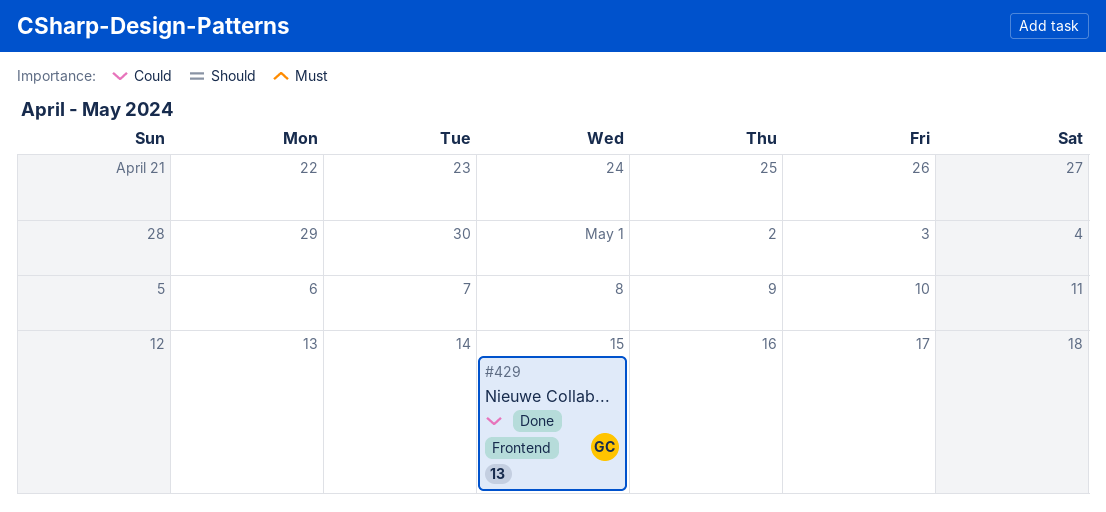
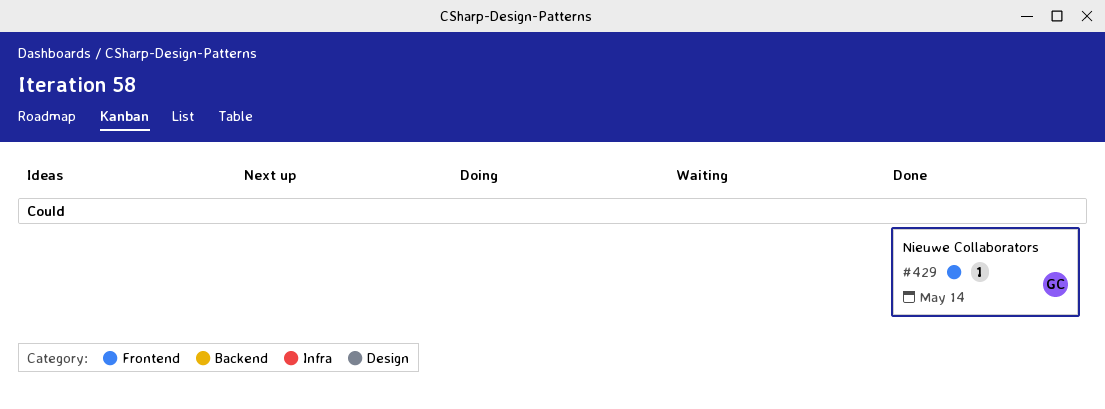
#429, estimate: 13 -> 1
#429, due: May 15 -> May 14

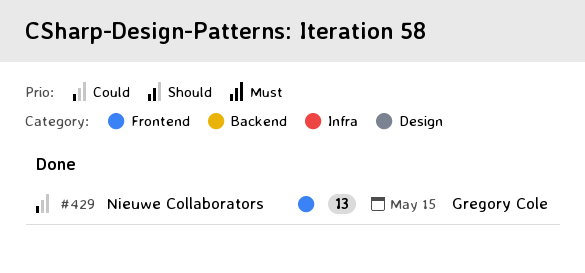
#429, estimate: 1 -> 13
#429, due: May 14 -> May 15

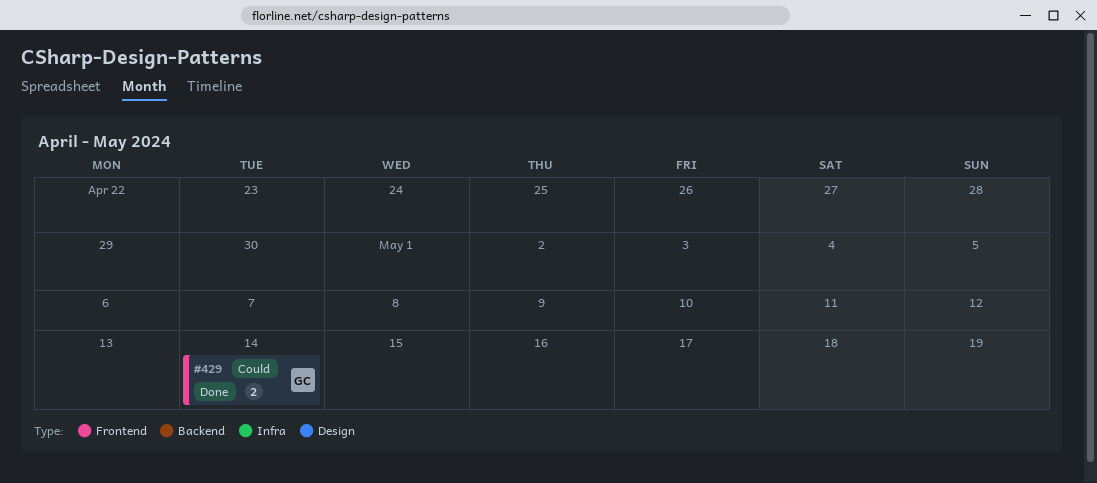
#429, estimate: 13 -> 2
#429, due: May 15 -> May 14

